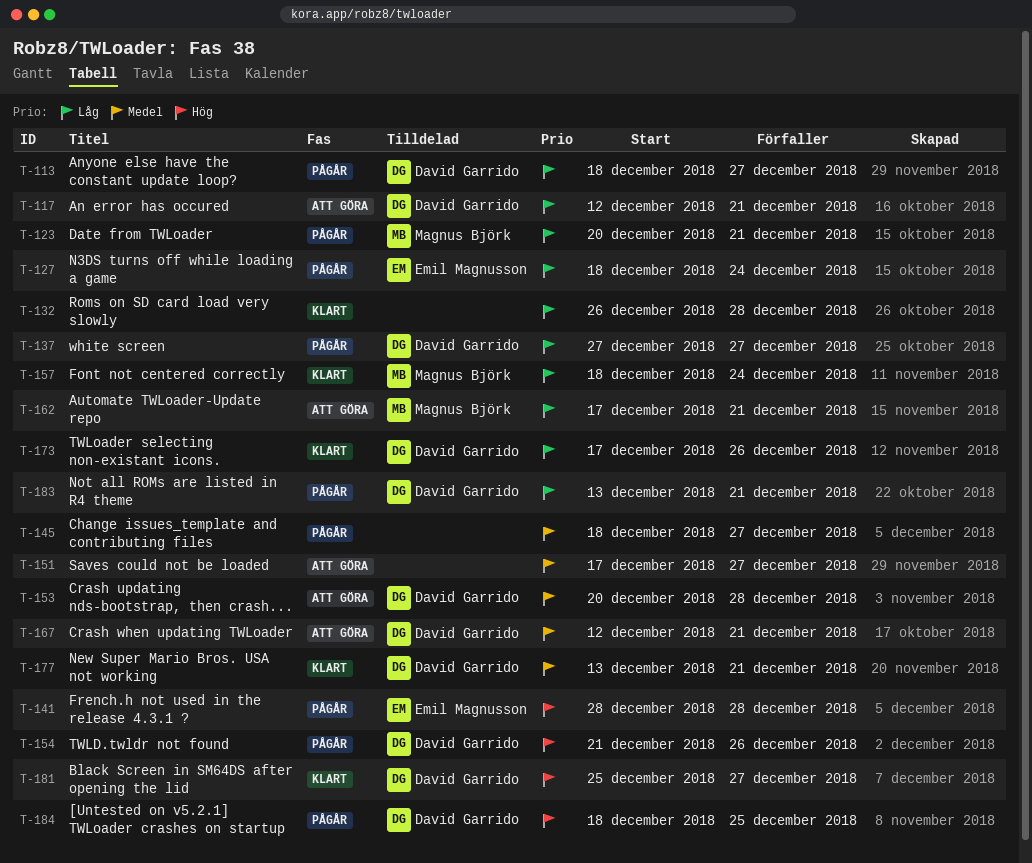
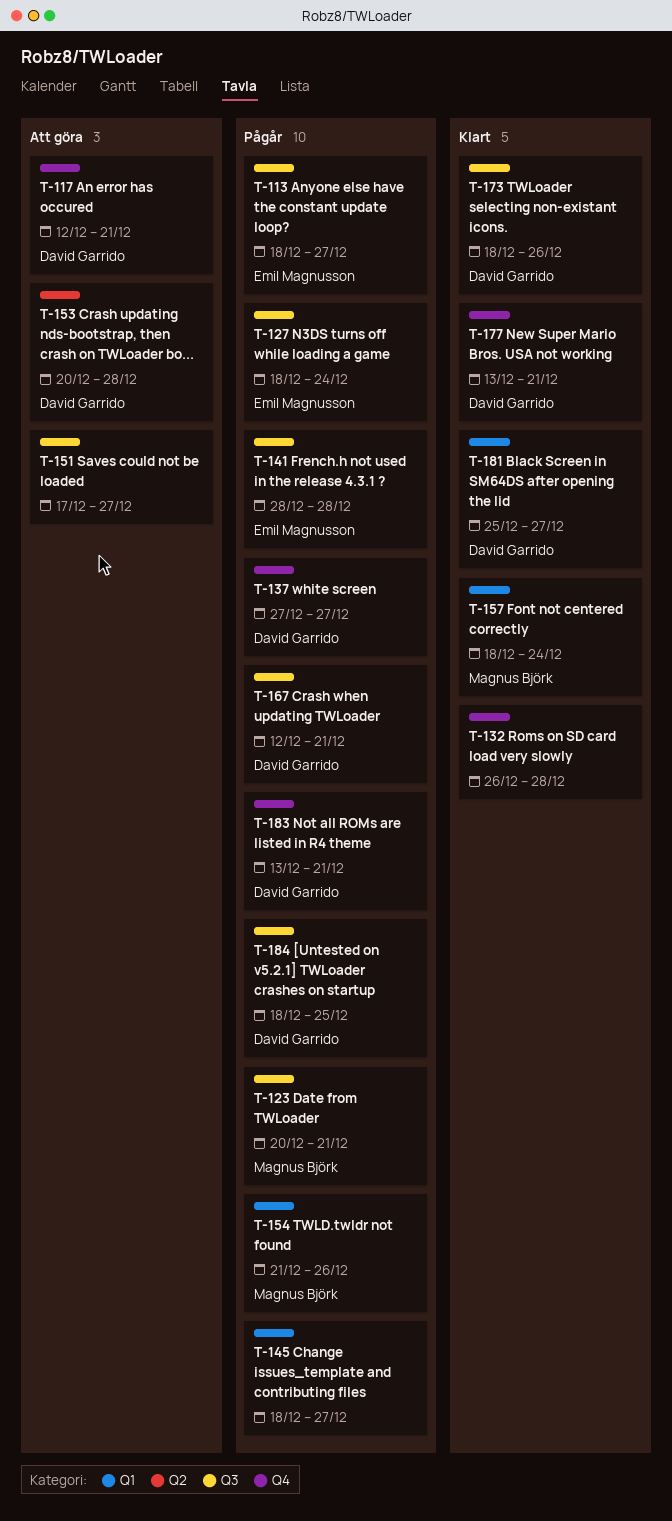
T-113, owner: David Garrido -> Emil Magnusson
T-154, owner: David Garrido -> Magnus Björk
T-162: present -> none
T-167, status: Att göra -> Pågår
T-173, start: Dec 17 -> Dec 18

